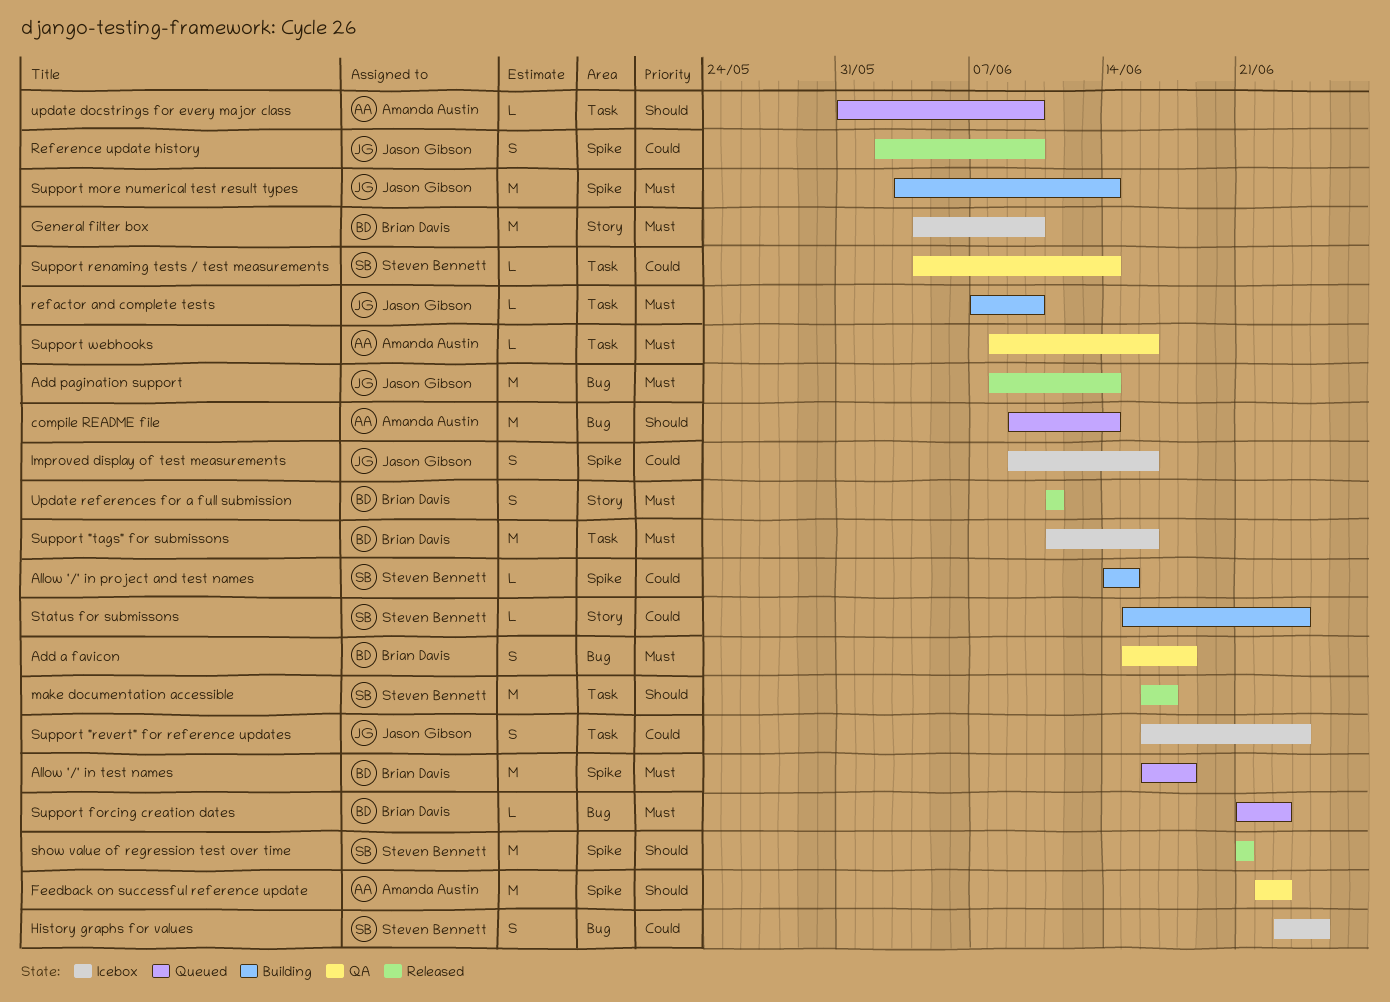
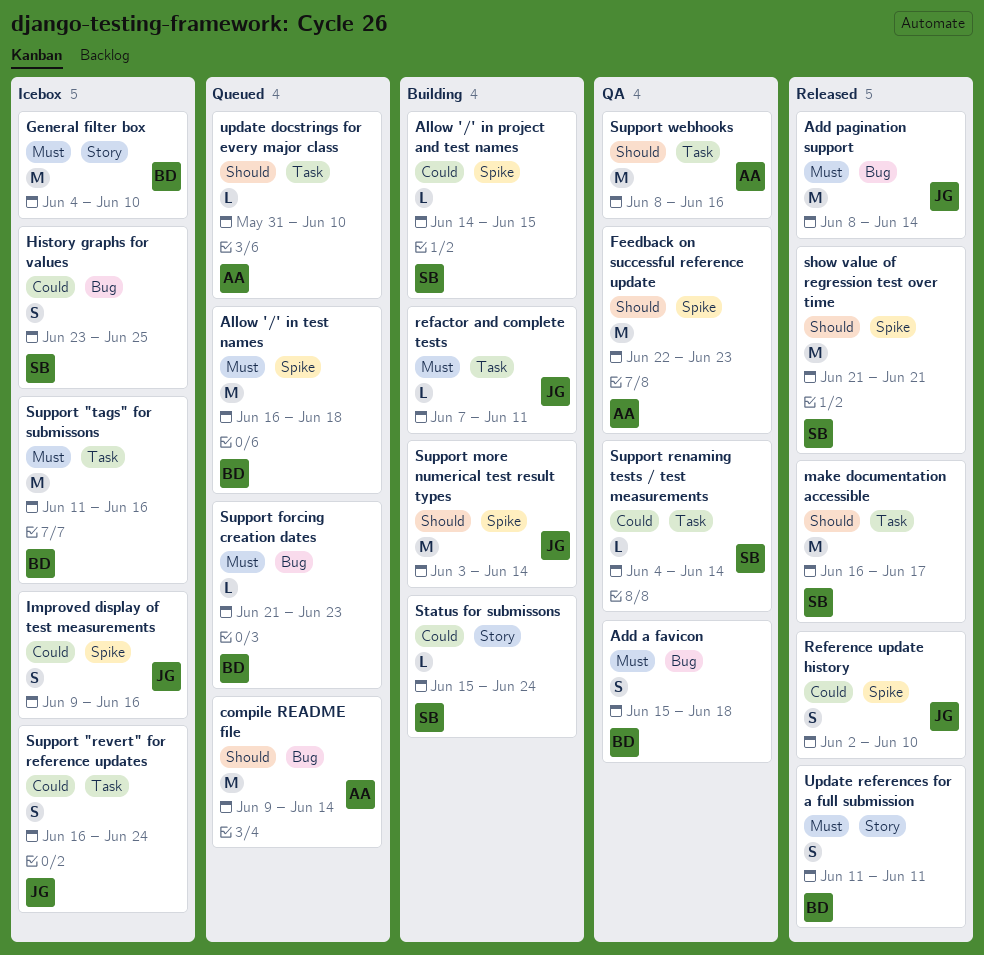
refactor and complete tests, due: Jun 10 -> Jun 11
Support more numerical test result types, priority: Must -> Should
Support webhooks, priority: Must -> Should
Support webhooks, estimate: L -> M

